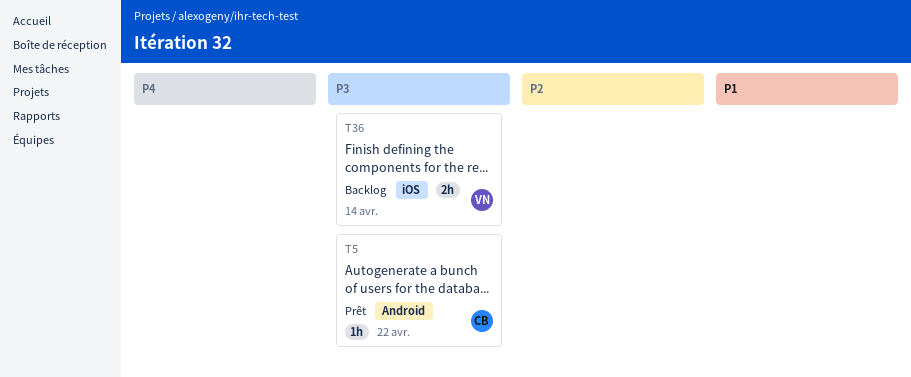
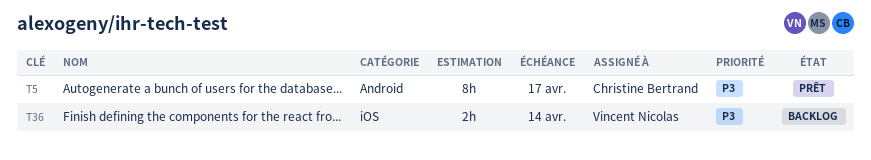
T5, estimate: 1h -> 8h
T5, due: Apr 22 -> Apr 17

